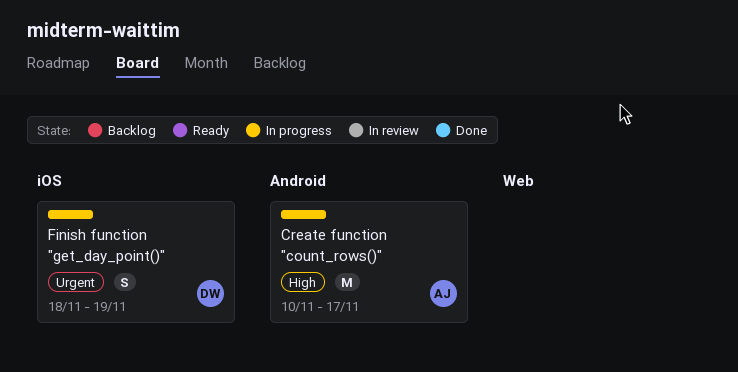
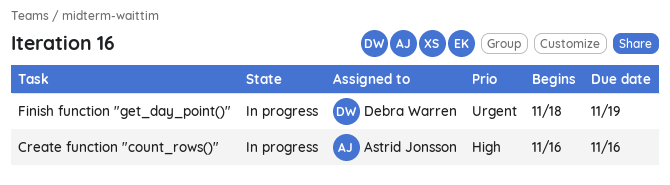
Create function "count_rows()", start: Nov 10 -> Nov 16
Create function "count_rows()", due: Nov 17 -> Nov 16

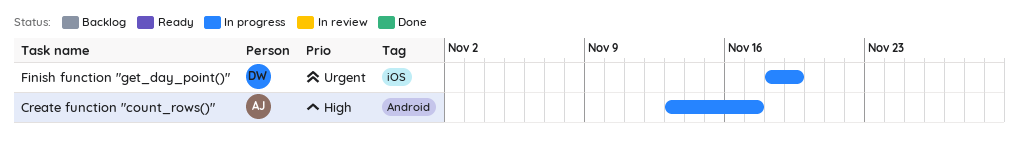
Create function "count_rows()", start: Nov 16 -> Nov 13
Create function "count_rows()", due: Nov 16 -> Nov 17

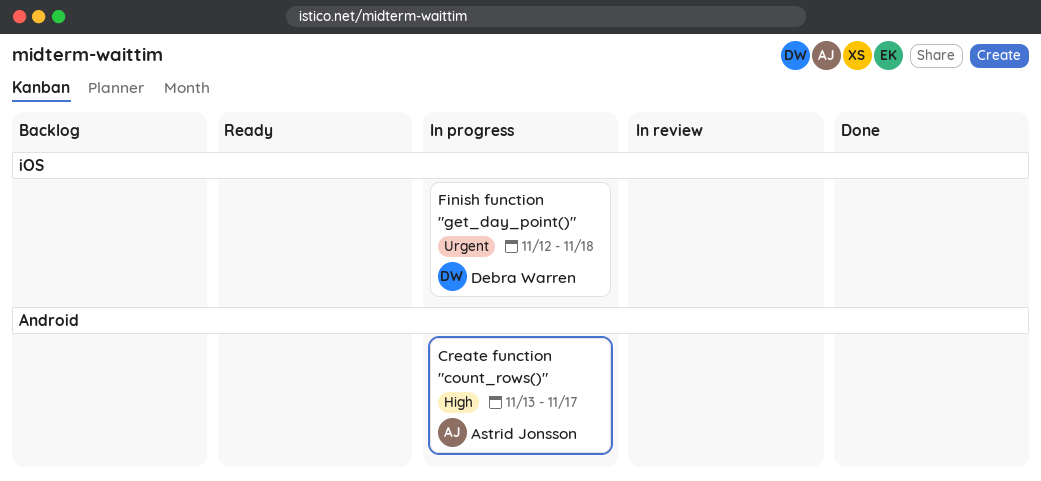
Finish function "get_day_point()", start: Nov 18 -> Nov 12
Finish function "get_day_point()", due: Nov 19 -> Nov 18

